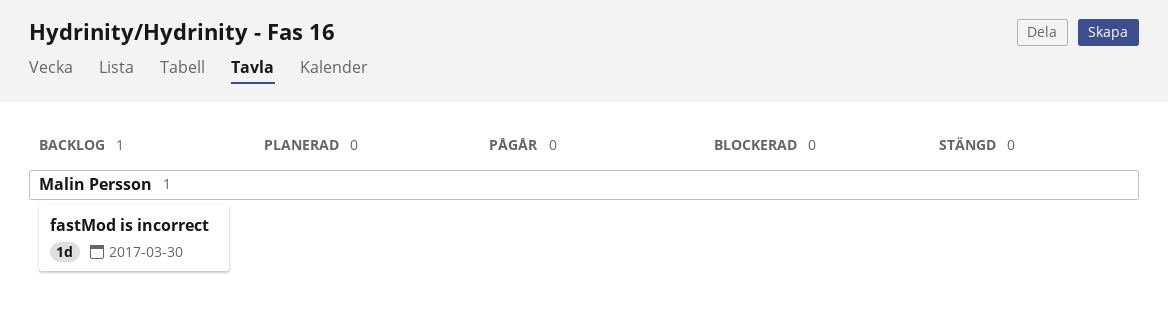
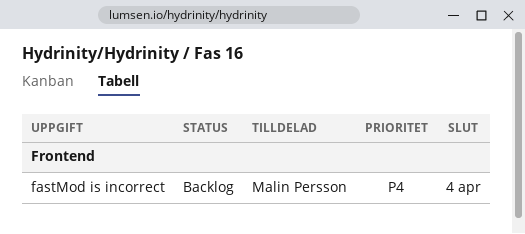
fastMod is incorrect, due: Mar 30 -> Apr 4

